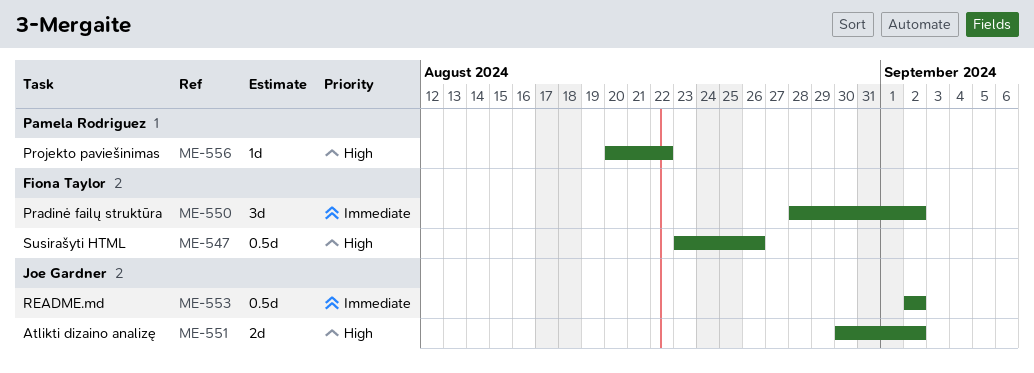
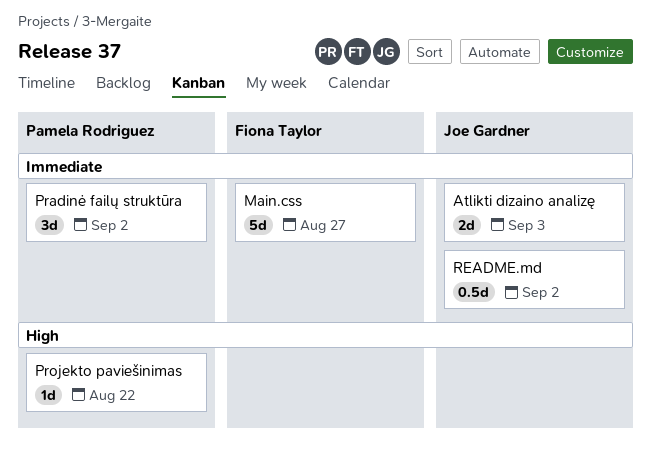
Atlikti dizaino analizę, priority: High -> Immediate
Atlikti dizaino analizę, due: Sep 2 -> Sep 3
Main.css: none -> present
Pradinė failų struktūra, owner: Fiona Taylor -> Pamela Rodriguez
Susirašyti HTML: present -> none

